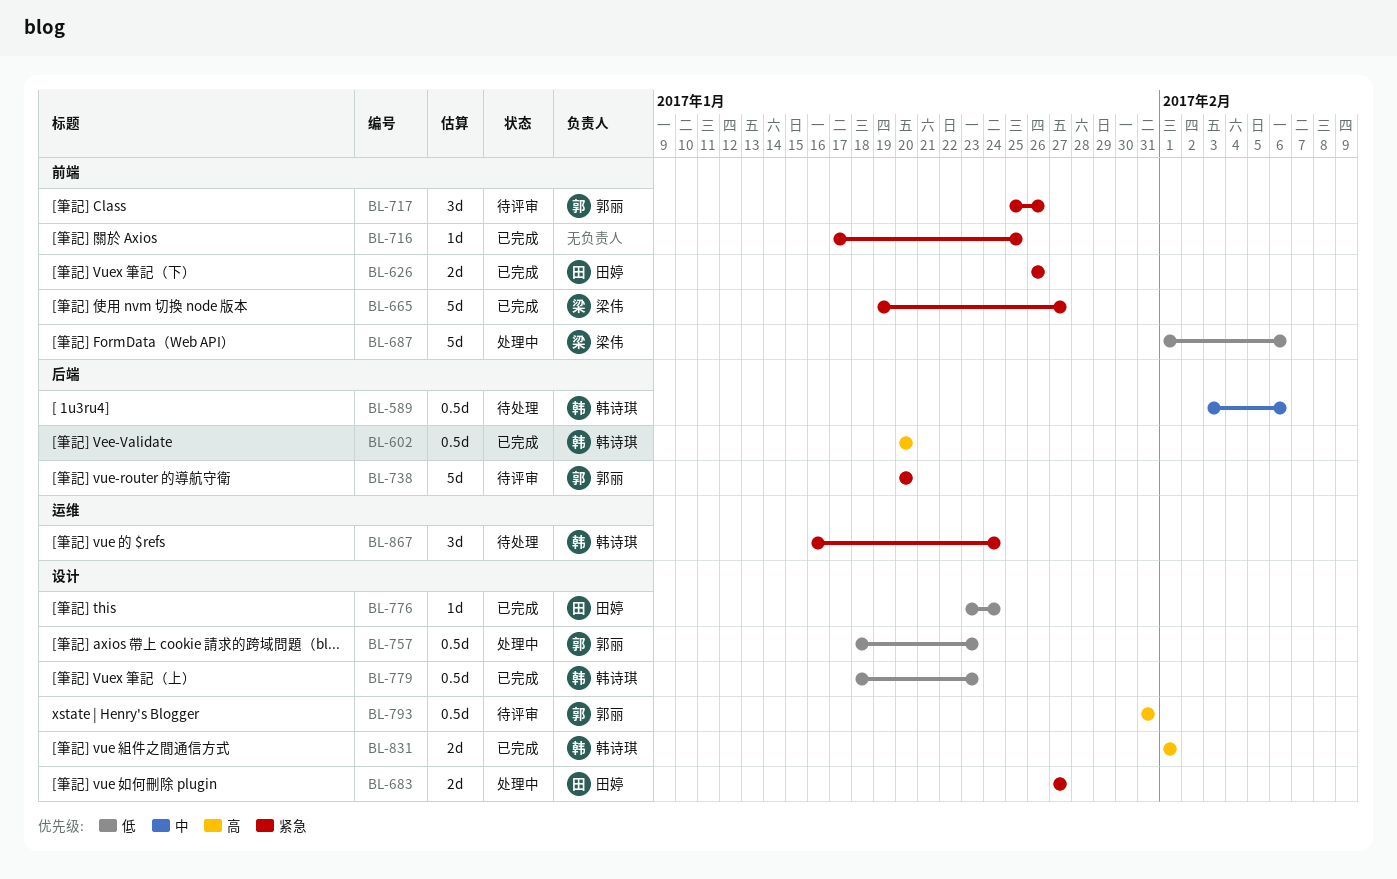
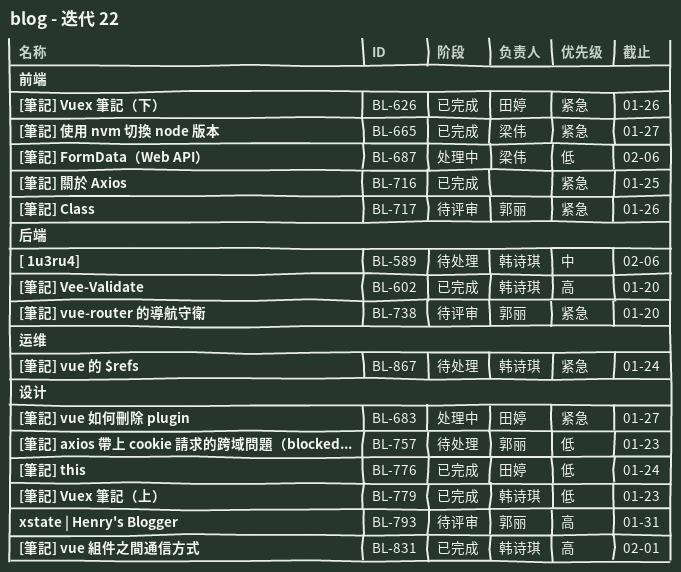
BL-757, status: 处理中 -> 待处理

